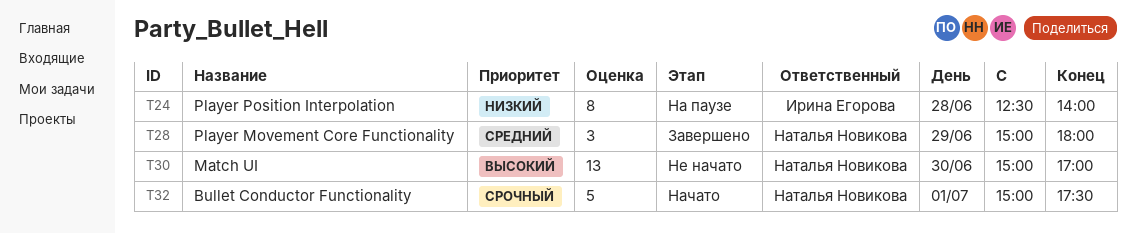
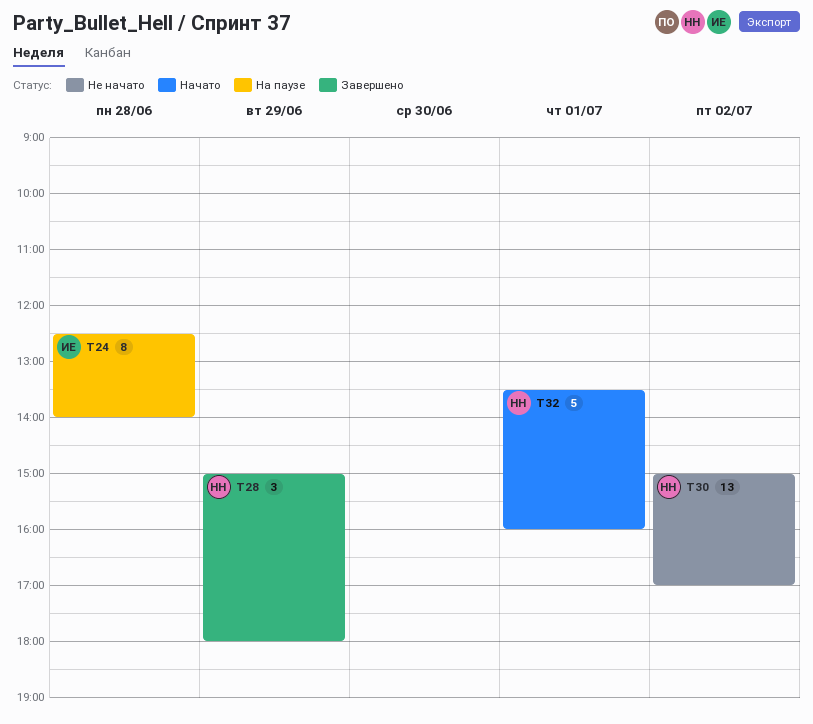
T30, day: Jun 30 -> Jul 2
T32, begins: 15:00 -> 13:30
T32, ends: 17:30 -> 16:00

